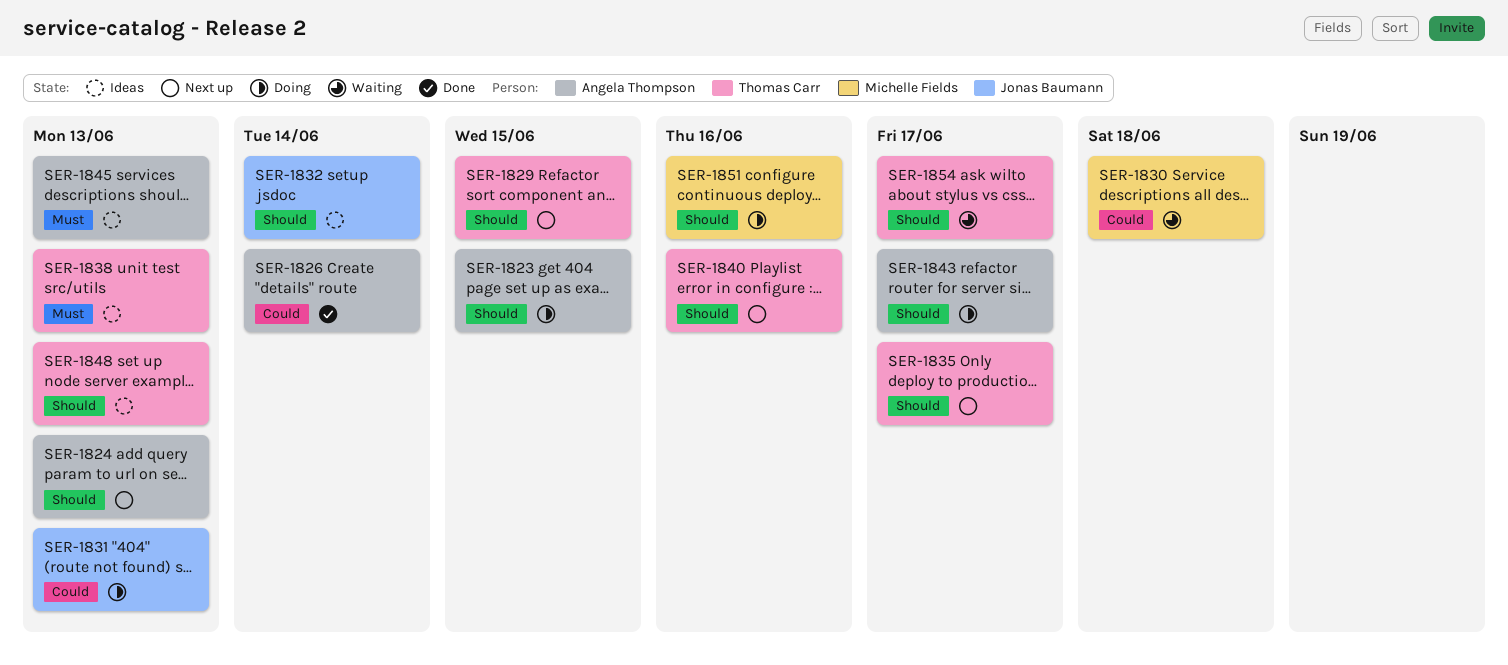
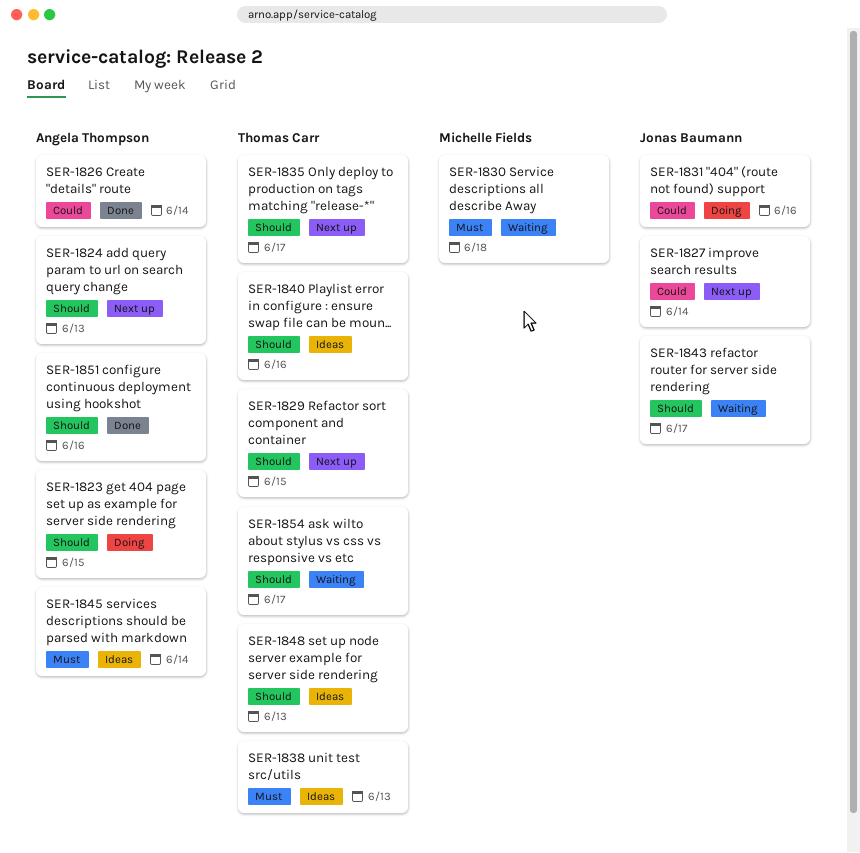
SER-1827: none -> present
SER-1830, priority: Could -> Must
SER-1831, due: Jun 13 -> Jun 16
SER-1832: present -> none
SER-1840, status: Next up -> Ideas
SER-1843, status: Doing -> Waiting
SER-1843, owner: Angela Thompson -> Jonas Baumann
SER-1845, due: Jun 13 -> Jun 14
SER-1851, status: Doing -> Done
SER-1851, owner: Michelle Fields -> Angela Thompson

